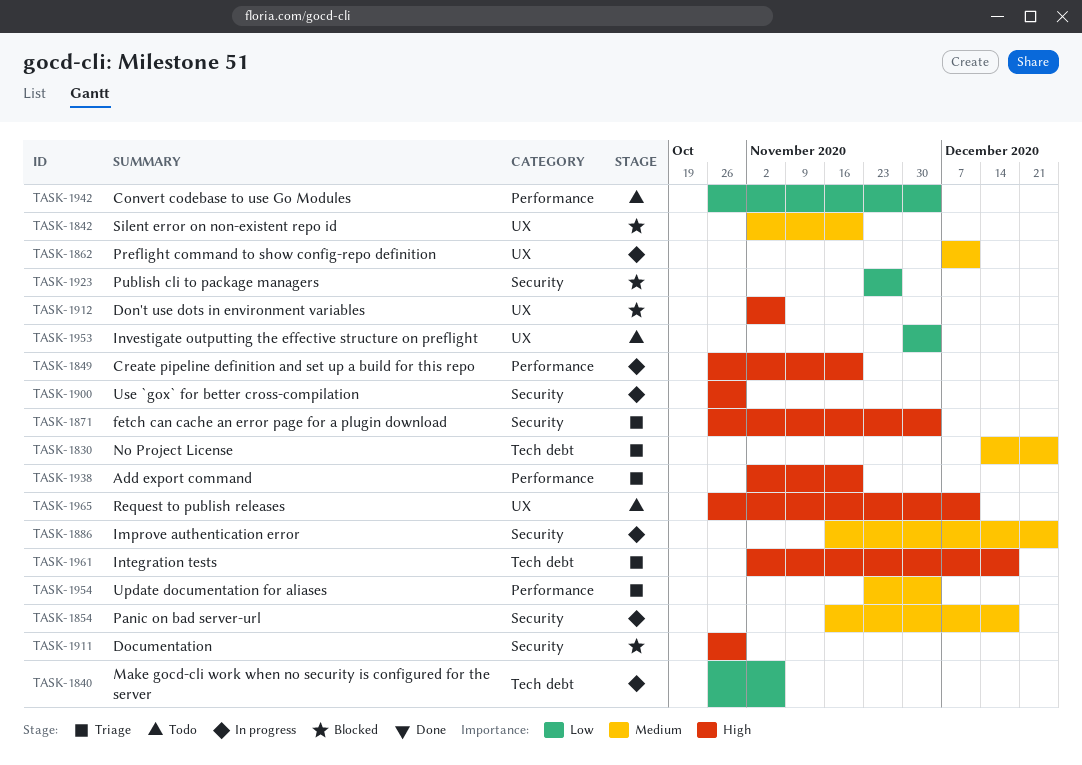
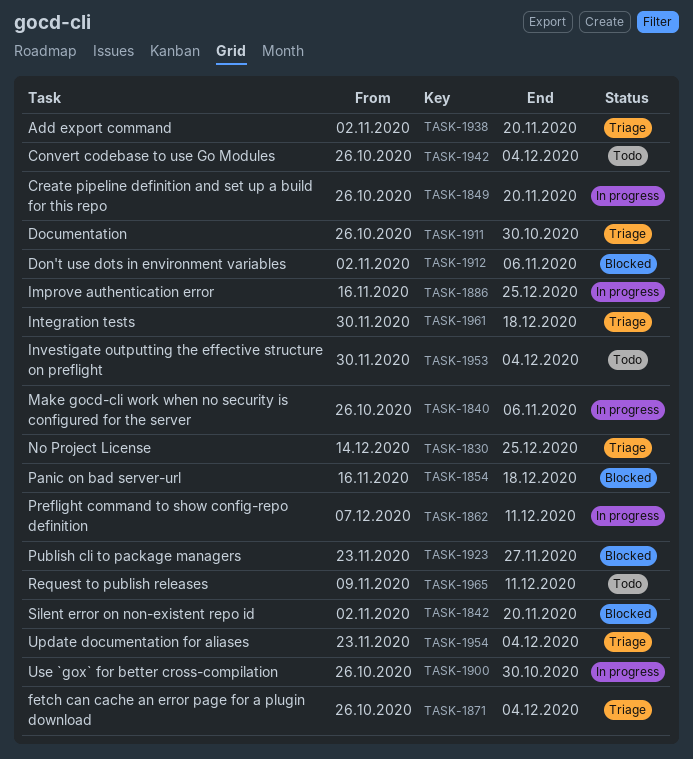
TASK-1854, status: In progress -> Blocked
TASK-1911, status: Blocked -> Triage
TASK-1961, start: Nov 2 -> Nov 30
TASK-1965, start: Oct 26 -> Nov 9

